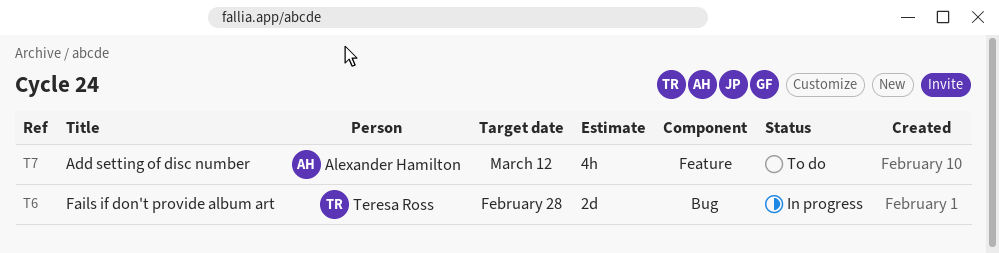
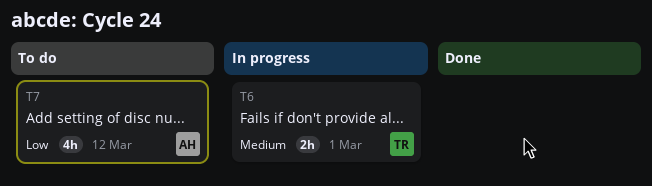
T6, estimate: 2d -> 2h
T6, due: Feb 28 -> Mar 1

